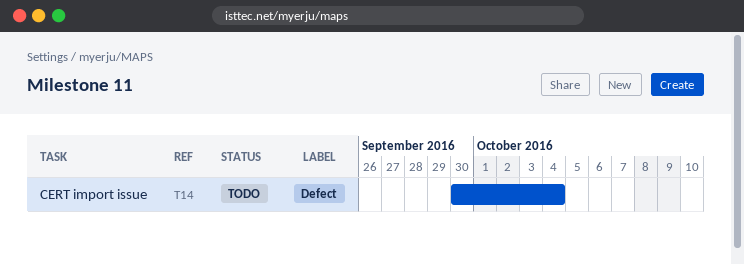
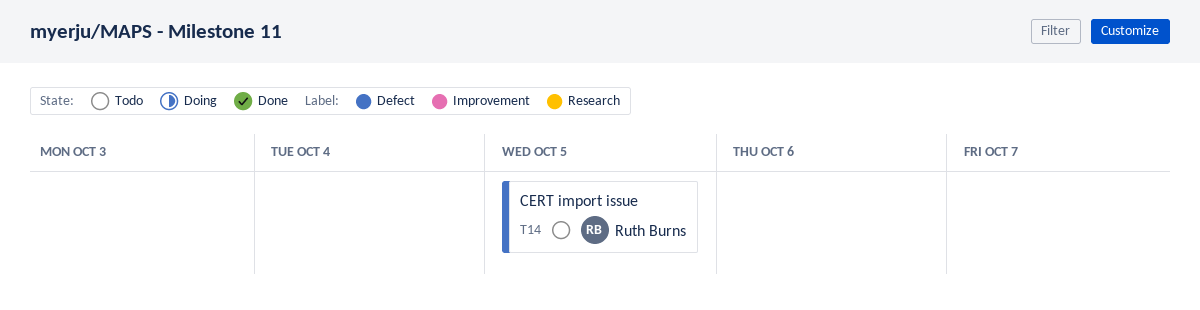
T14, due: Oct 4 -> Oct 5

